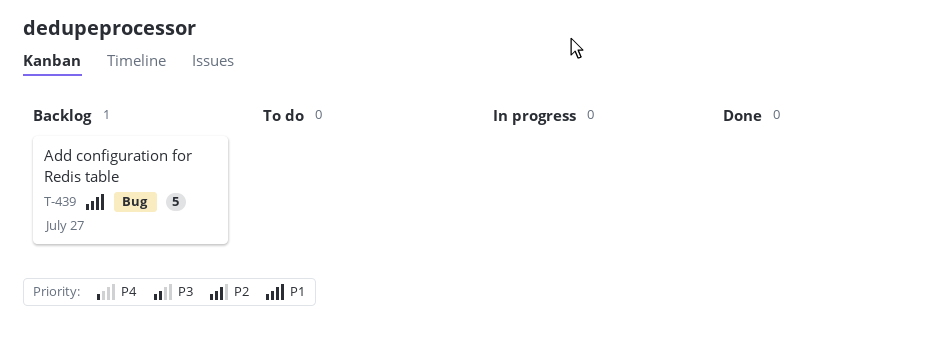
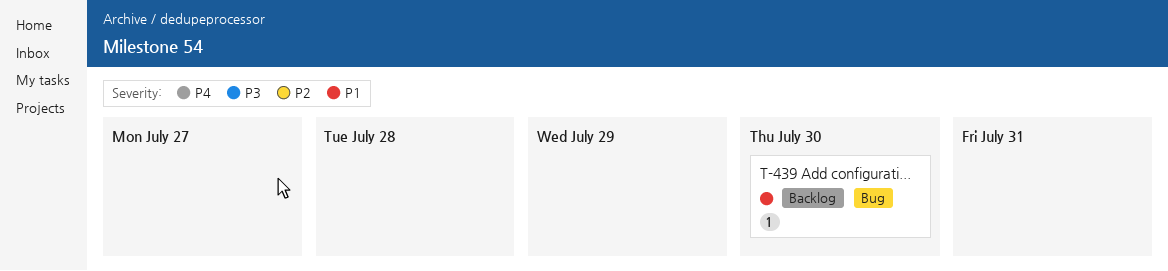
T-439, estimate: 5 -> 1
T-439, due: Jul 27 -> Jul 30

